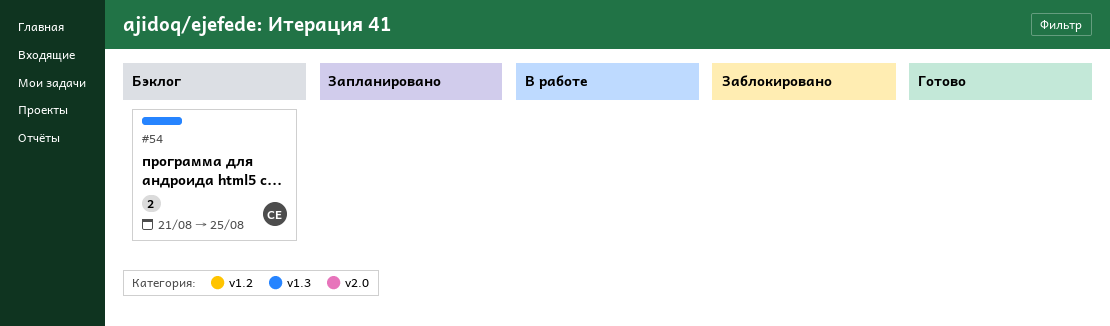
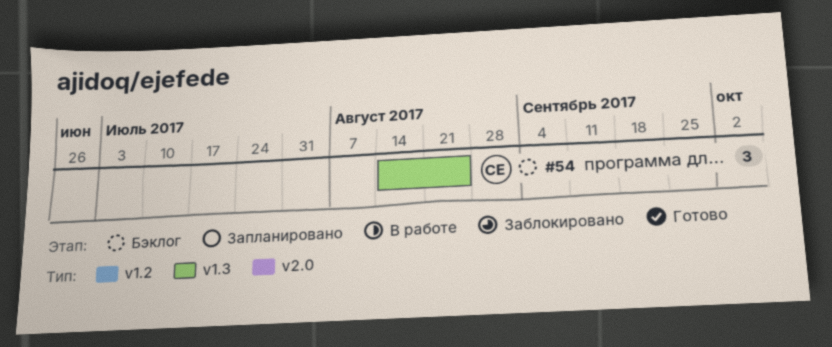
#54, estimate: 2 -> 3
#54, start: Aug 21 -> Aug 14

